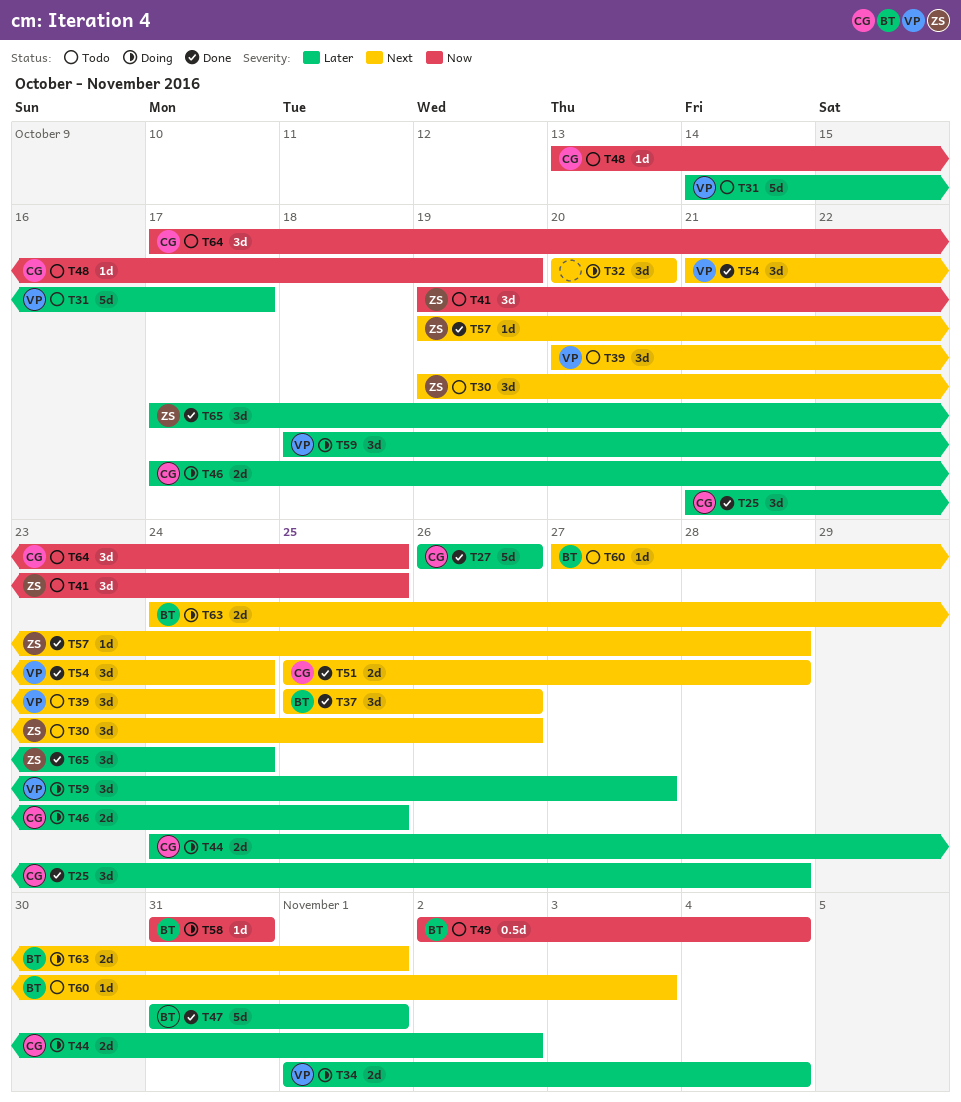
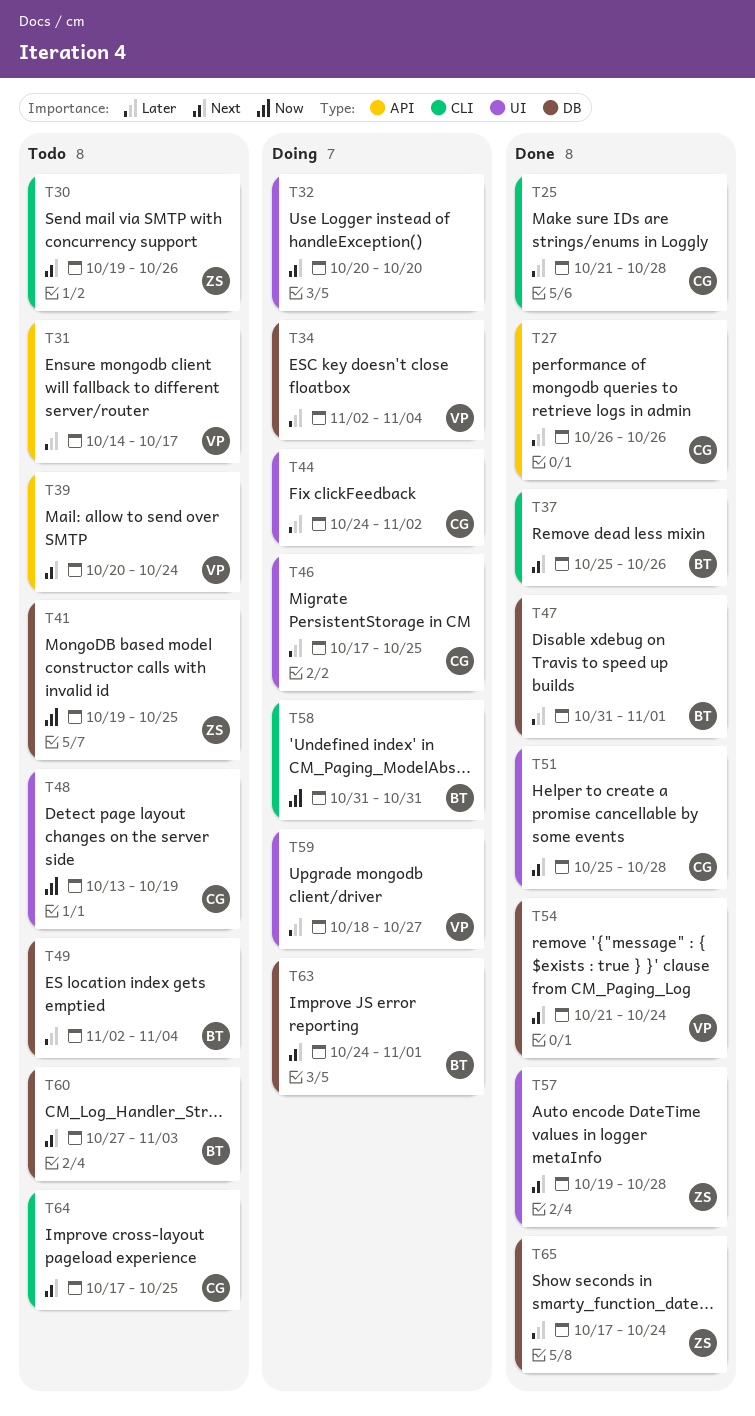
T34, start: Nov 1 -> Nov 2
T49, priority: Now -> Later
T64, priority: Now -> Next

